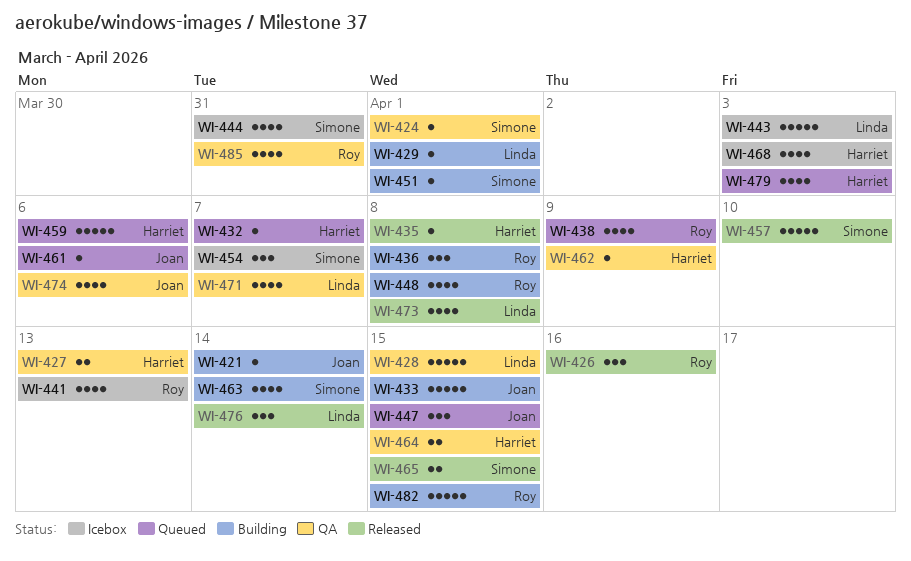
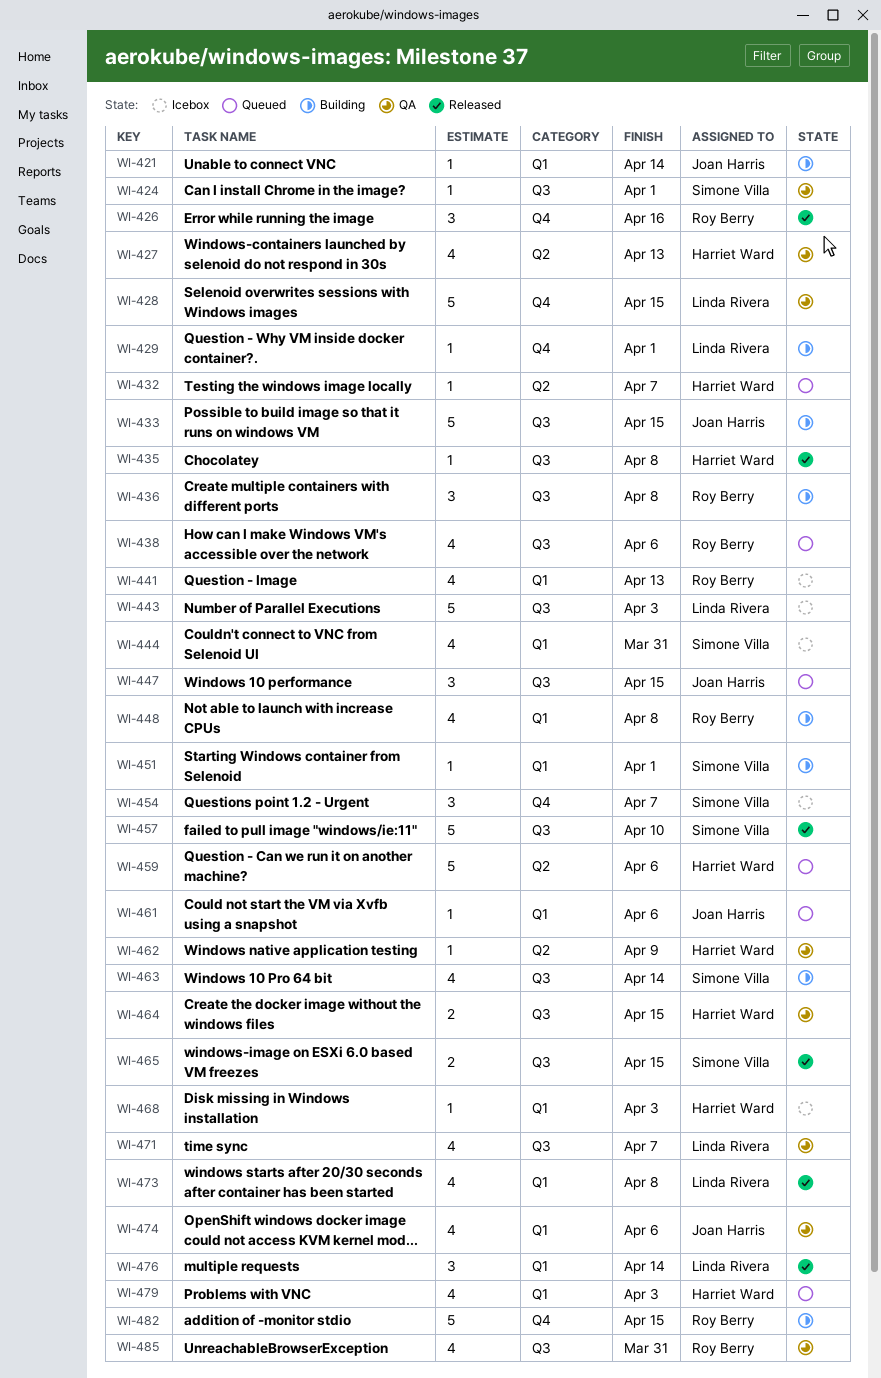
WI-427, estimate: 2 -> 4
WI-438, due: Apr 9 -> Apr 6
WI-468, estimate: 4 -> 1

